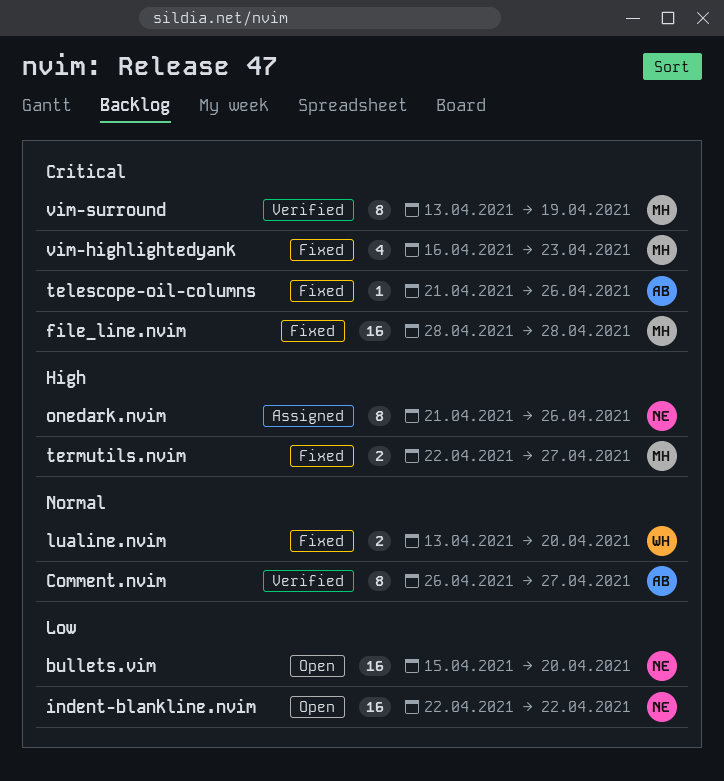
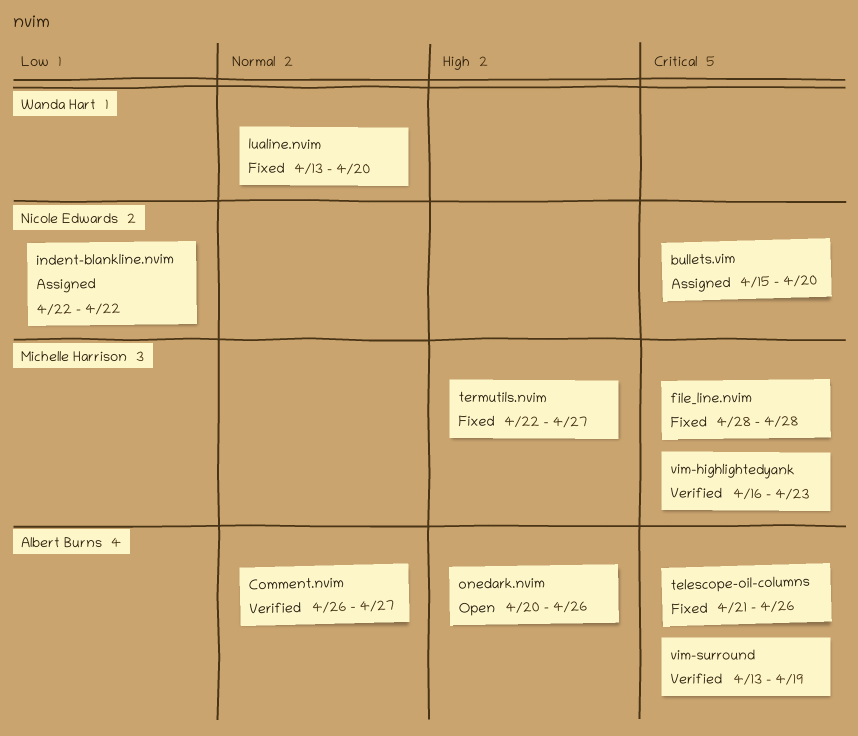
bullets.vim, status: Open -> Assigned
bullets.vim, priority: Low -> Critical
indent-blankline.nvim, status: Open -> Assigned
onedark.nvim, status: Assigned -> Open
onedark.nvim, owner: Nicole Edwards -> Albert Burns
onedark.nvim, start: Apr 21 -> Apr 20
vim-highlightedyank, status: Fixed -> Verified
vim-surround, owner: Michelle Harrison -> Albert Burns

